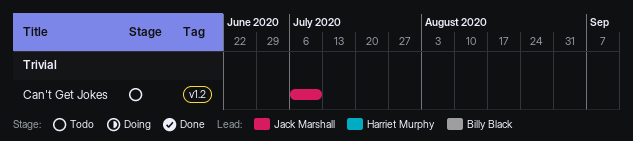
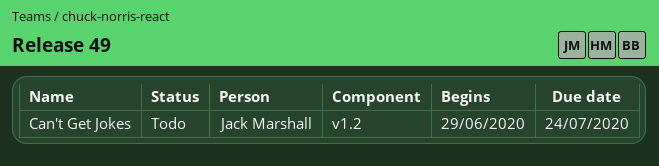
Can't Get Jokes, start: Jul 6 -> Jun 29
Can't Get Jokes, due: Jul 10 -> Jul 24

